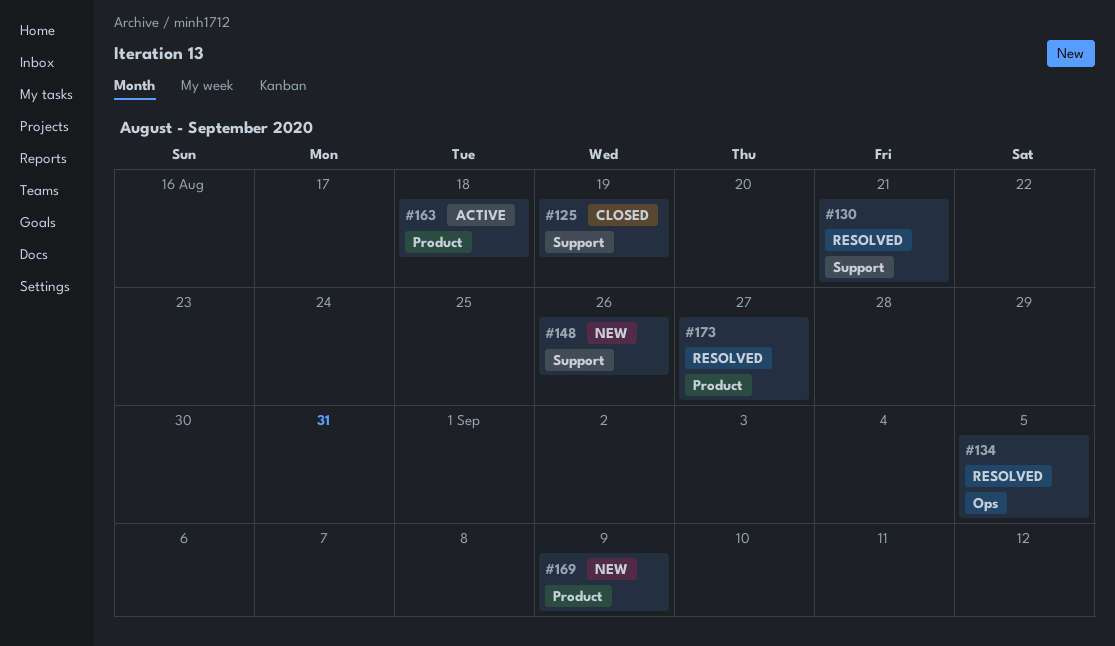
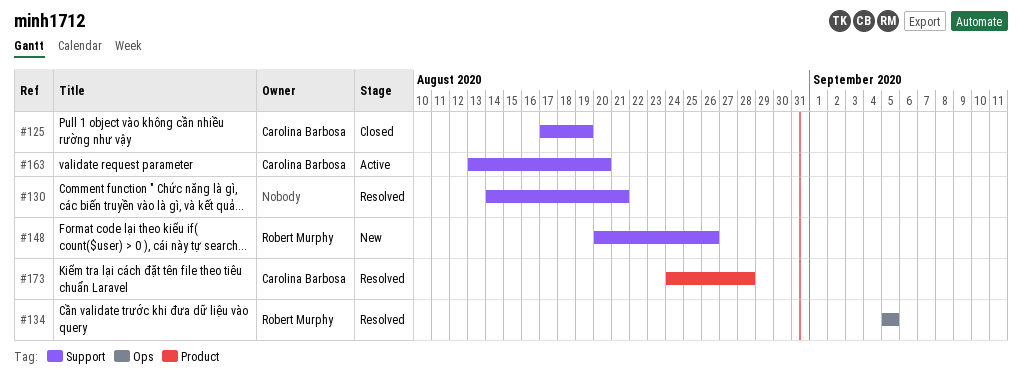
#163, label: Product -> Support
#163, due: Aug 18 -> Aug 20
#169: present -> none
#173, due: Aug 27 -> Aug 28

